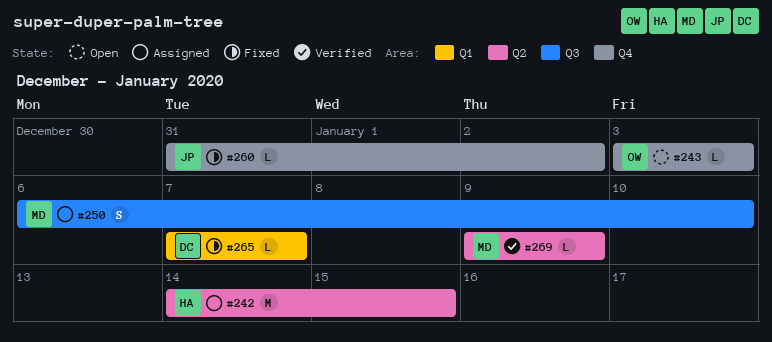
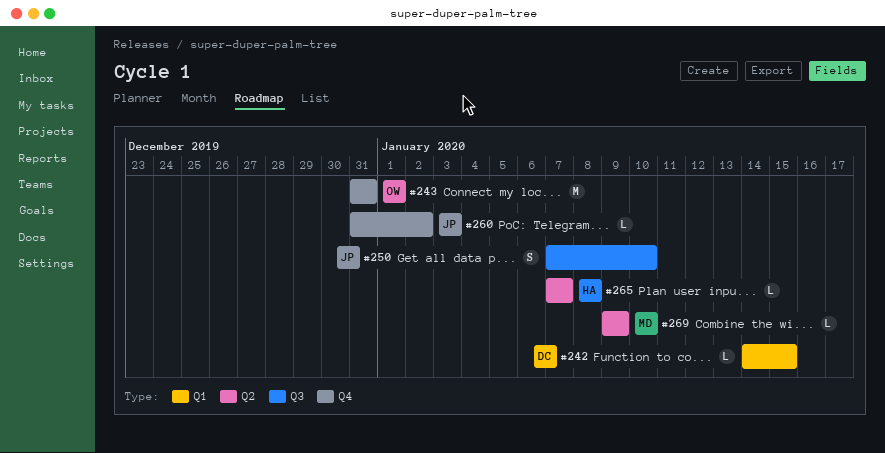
#242, owner: HA -> DC
#242, label: Q2 -> Q1
#242, estimate: M -> L
#243, estimate: L -> M
#243, start: Jan 3 -> Dec 31
#243, due: Jan 3 -> Dec 31
#250, owner: MD -> JP
#250, start: Jan 6 -> Jan 7
#265, owner: DC -> HA
#265, label: Q1 -> Q2

